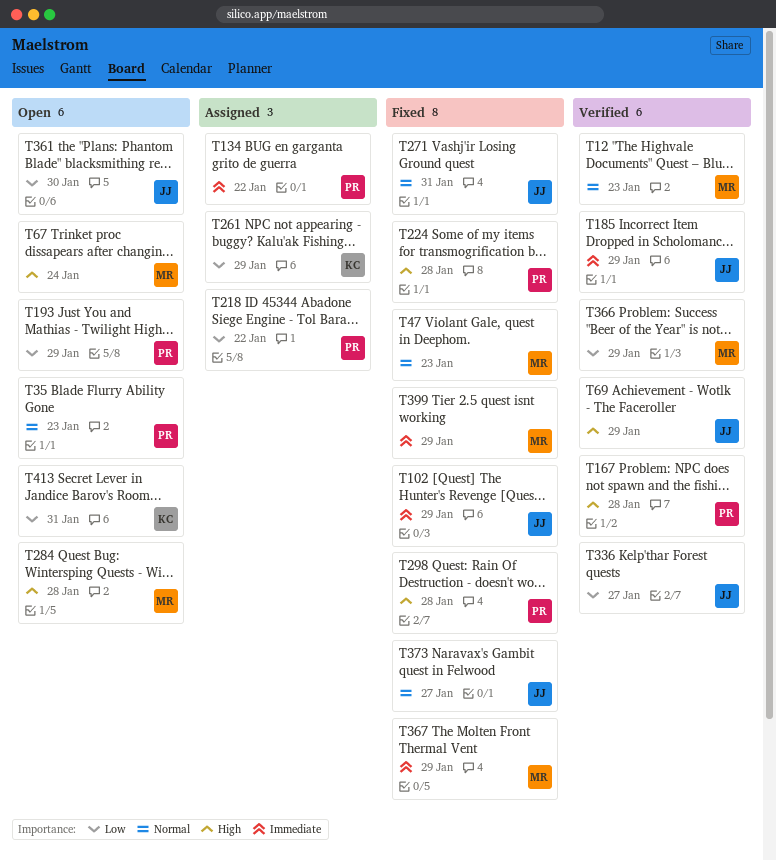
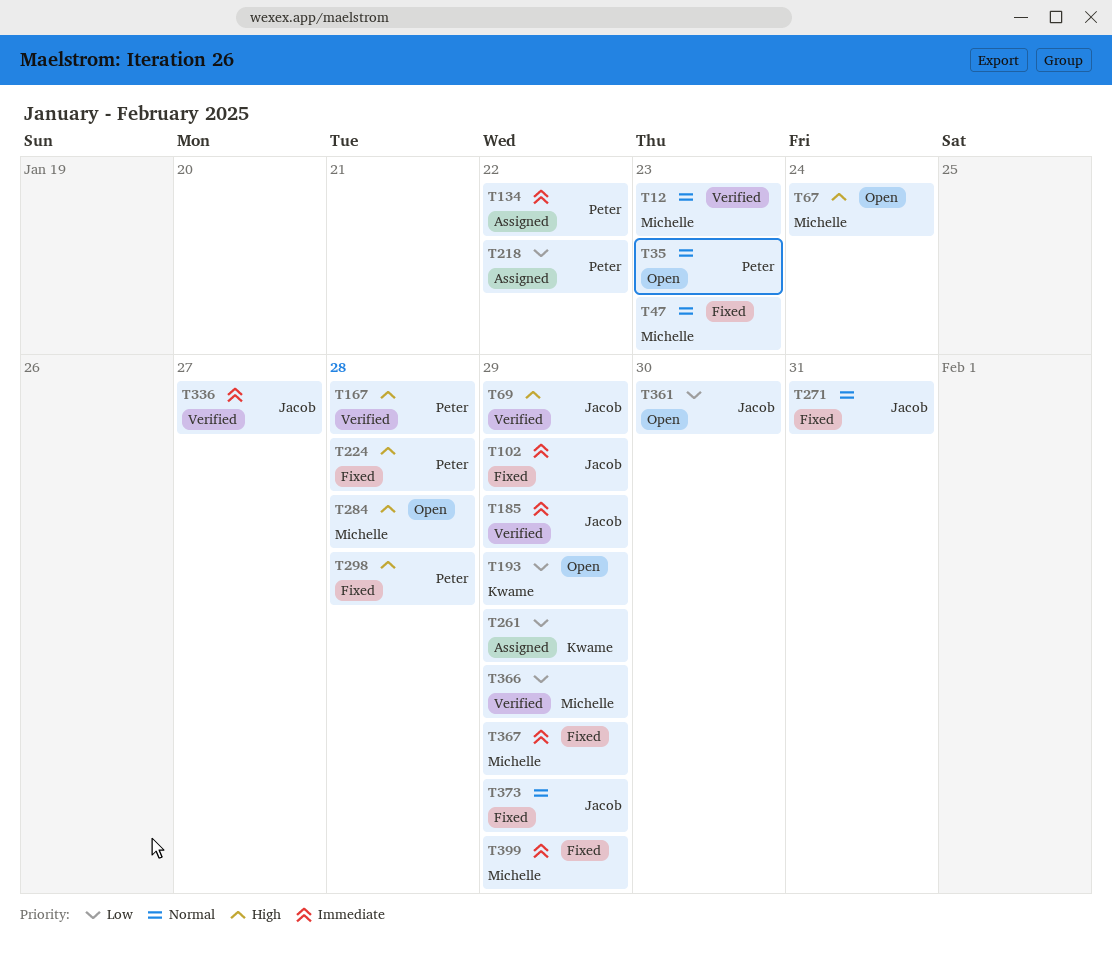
T193, owner: Peter -> Kwame
T336, priority: Low -> Immediate
T373, due: Jan 27 -> Jan 29
T413: present -> none

